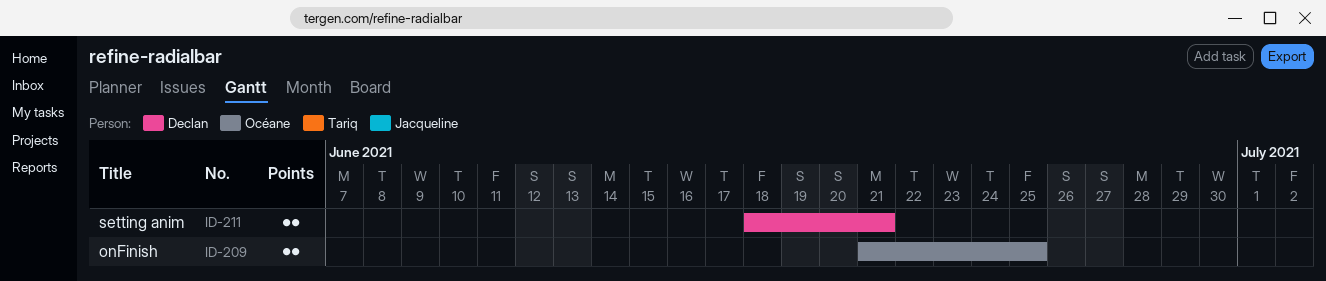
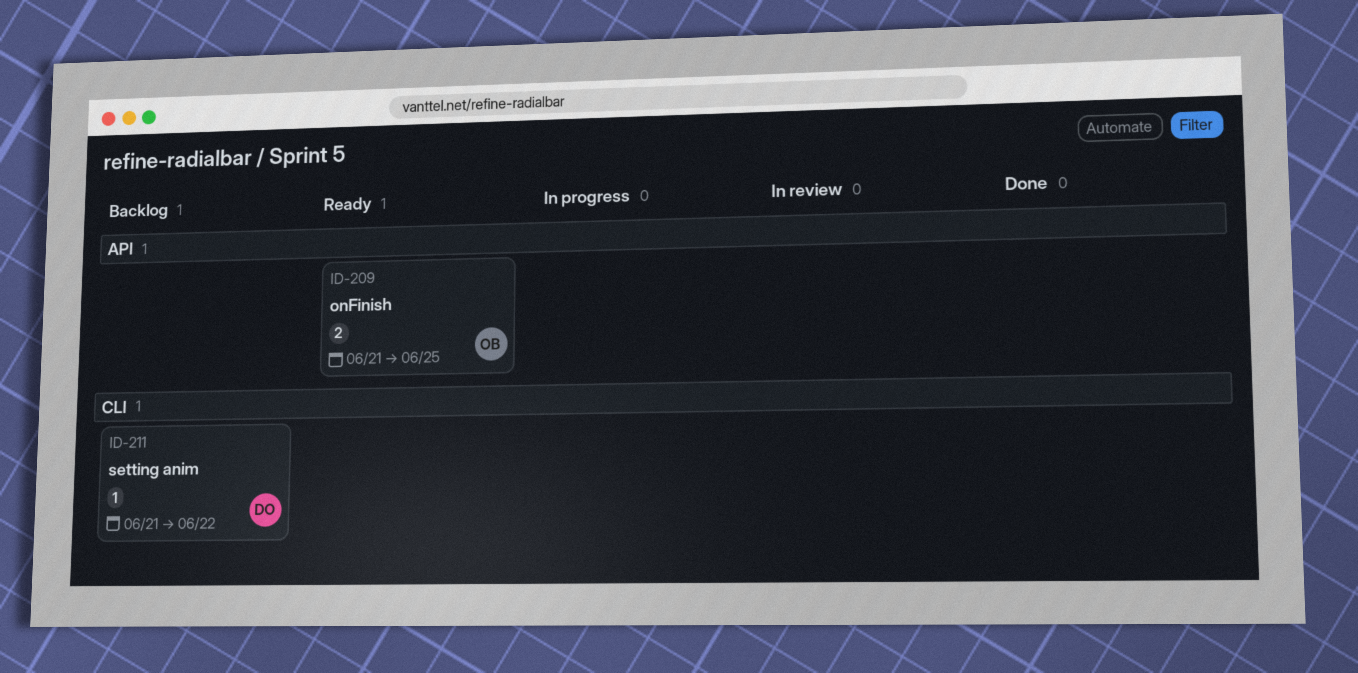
ID-211, estimate: 2 -> 1
ID-211, start: Jun 18 -> Jun 21
ID-211, due: Jun 21 -> Jun 22

